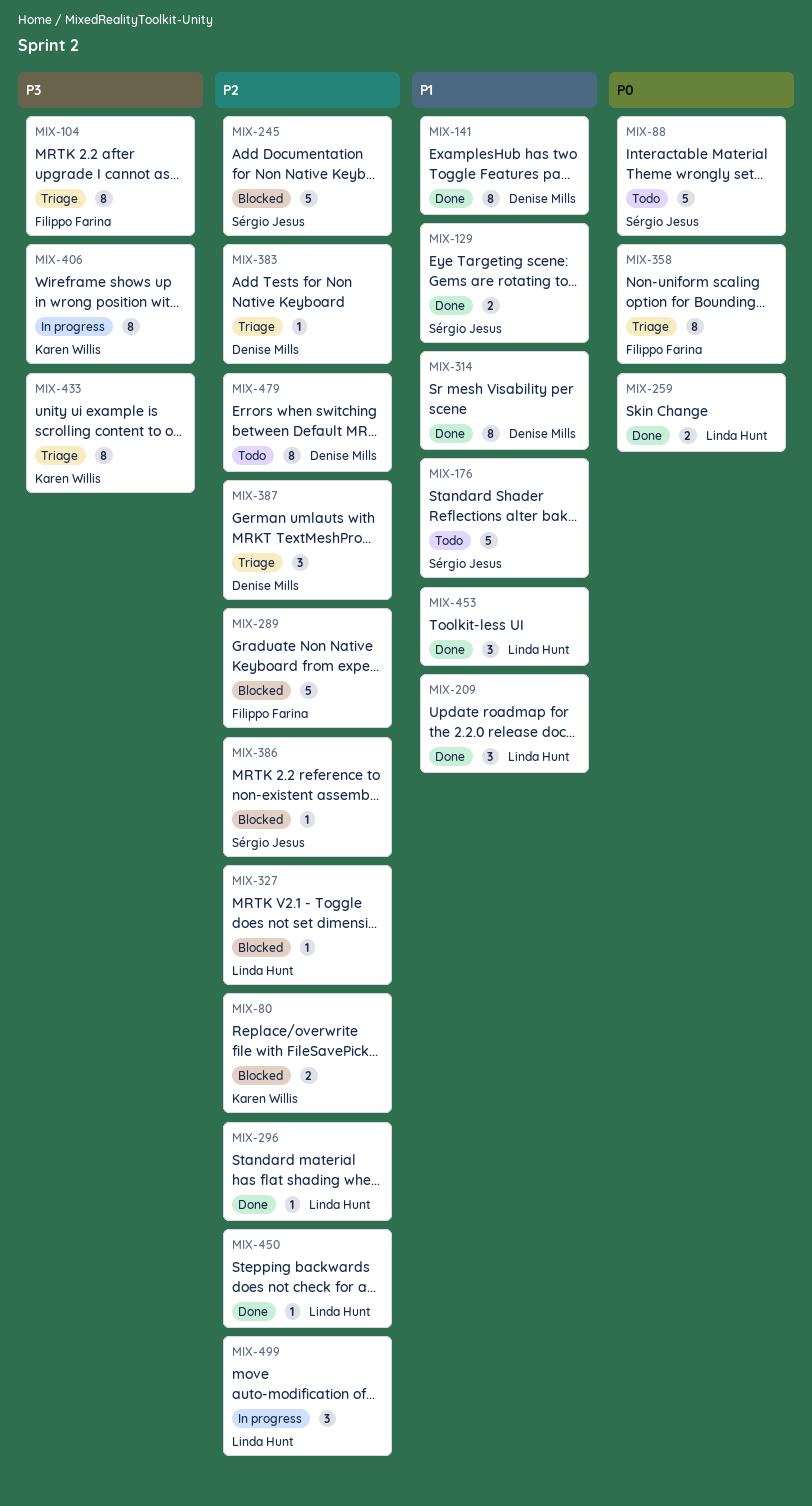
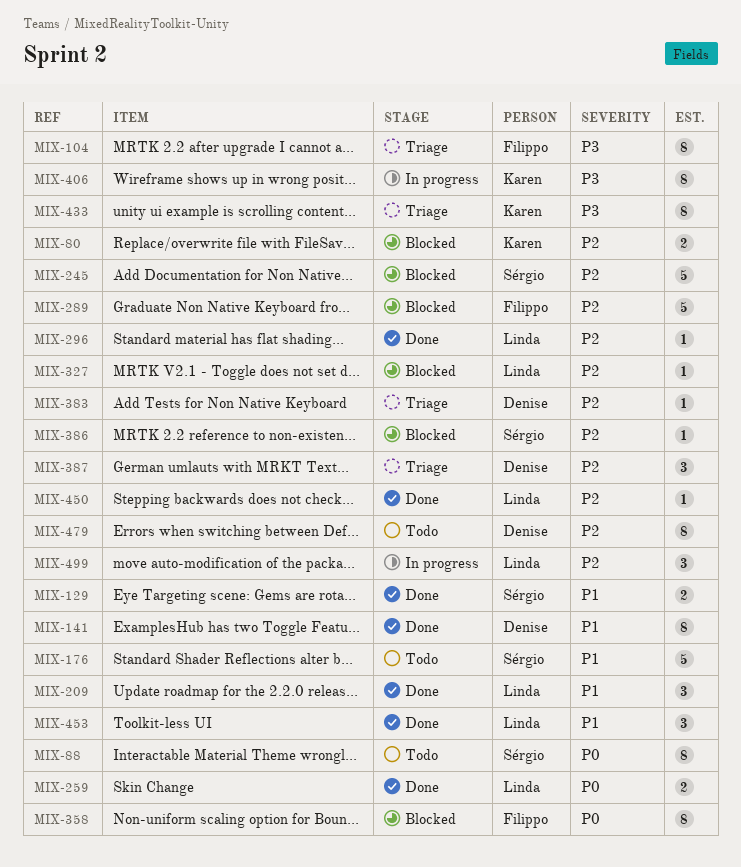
MIX-88, estimate: 5 -> 8
MIX-314: present -> none
MIX-358, status: Triage -> Blocked

